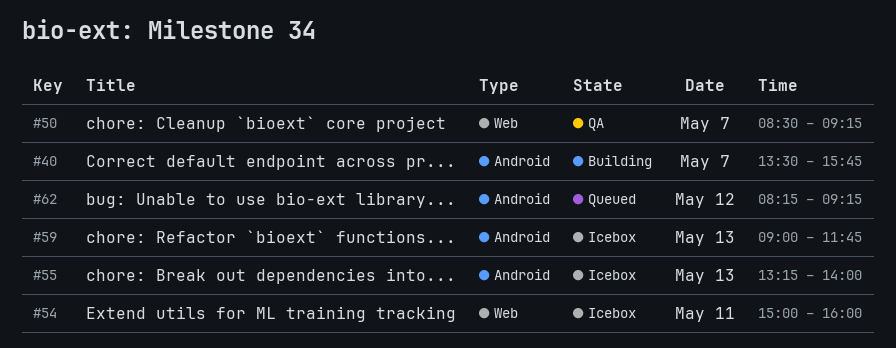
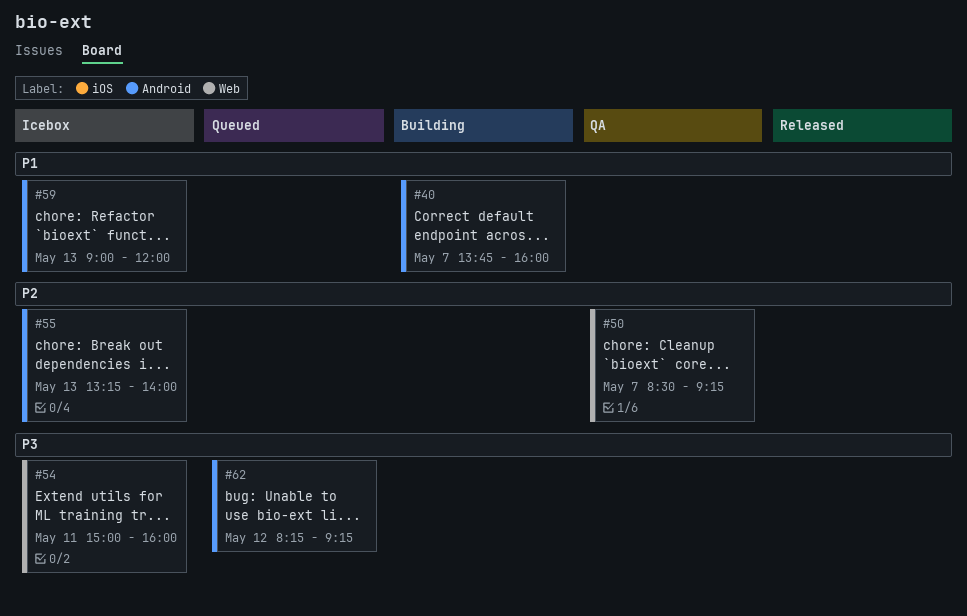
#40, begins: 13:30 -> 13:45
#40, ends: 15:45 -> 16:00
#59, ends: 11:45 -> 12:00

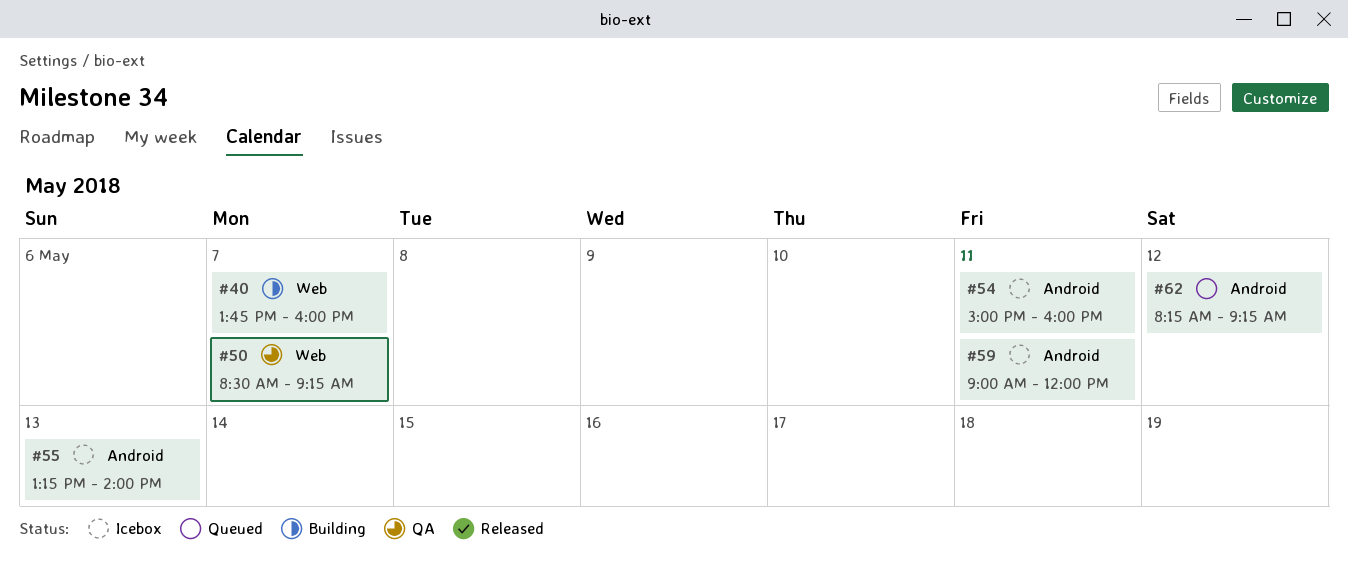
#40, label: Android -> Web
#54, label: Web -> Android
#59, day: May 13 -> May 11

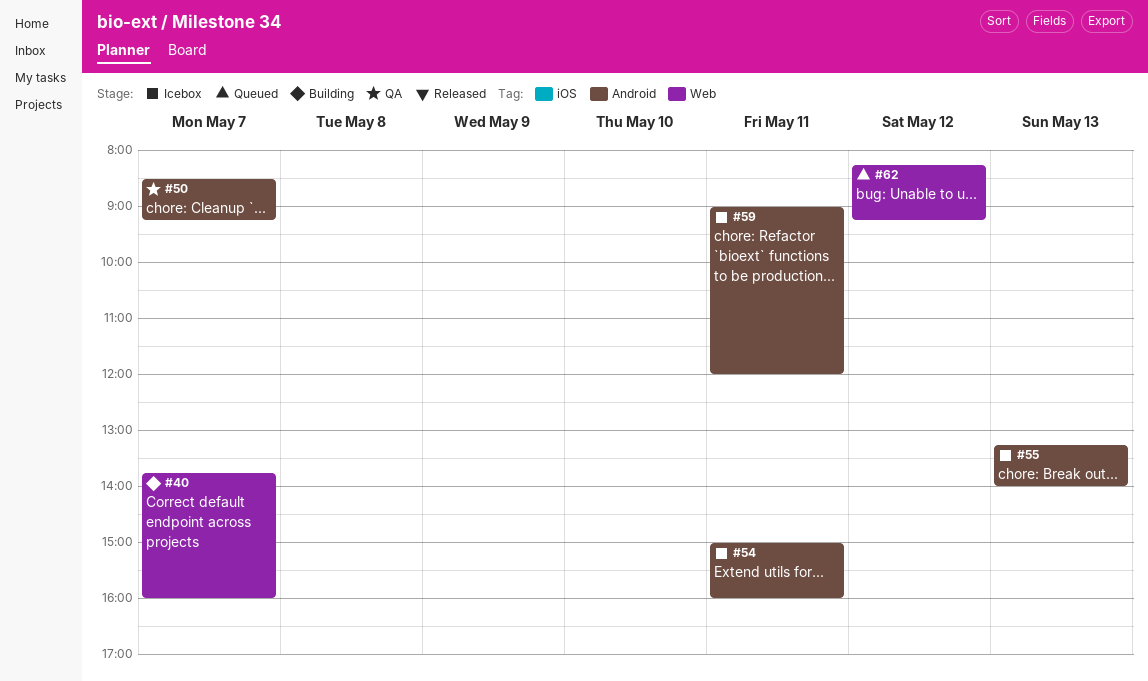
#50, label: Web -> Android
#62, label: Android -> Web

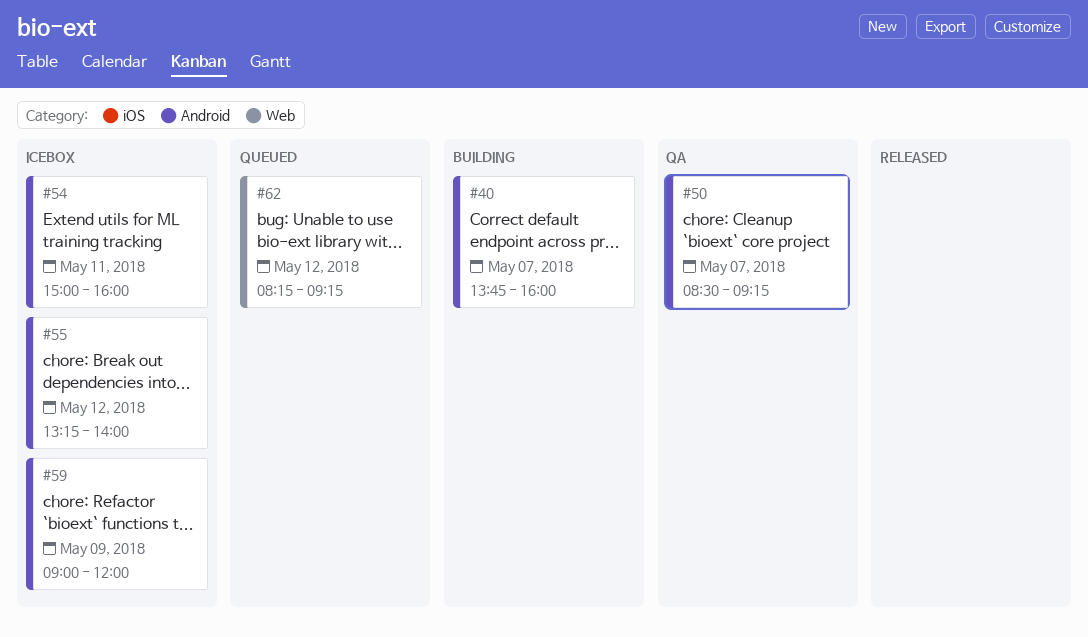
#40, label: Web -> Android
#55, day: May 13 -> May 12
#59, day: May 11 -> May 9

